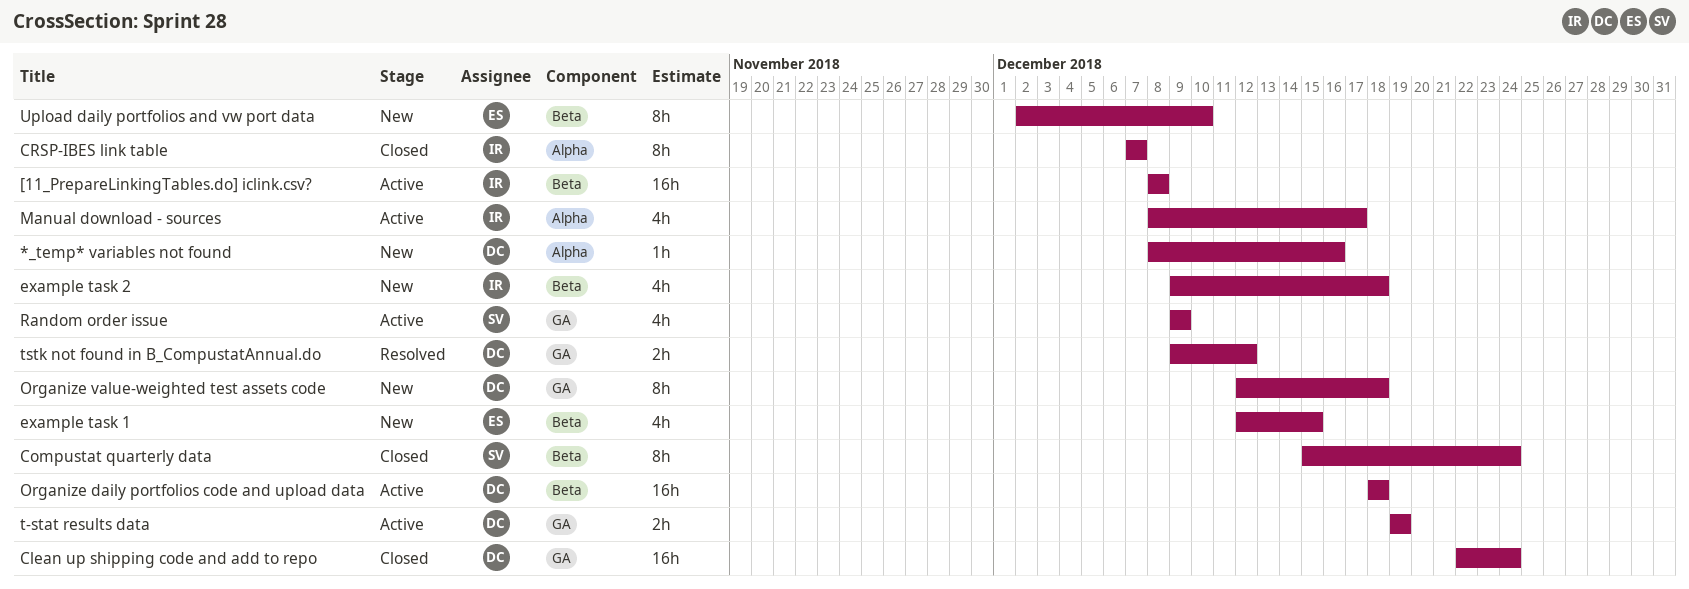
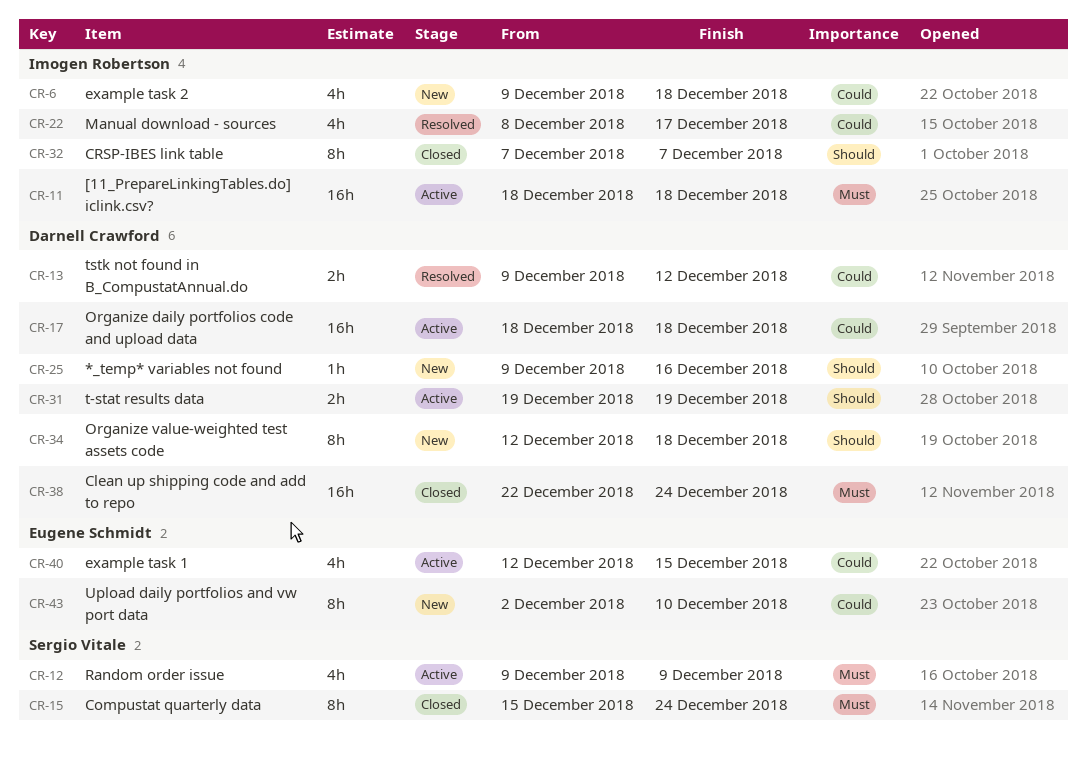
*_temp* variables not found, start: Dec 8 -> Dec 9
[11_PrepareLinkingTables.do] iclink.csv?, start: Dec 8 -> Dec 18
[11_PrepareLinkingTables.do] iclink.csv?, due: Dec 8 -> Dec 18
example task 1, status: New -> Active
Manual download - sources, status: Active -> Resolved

